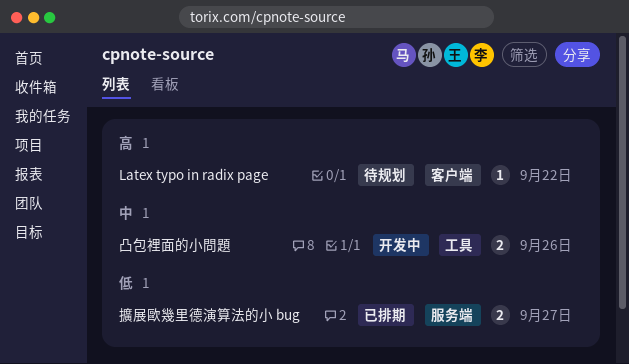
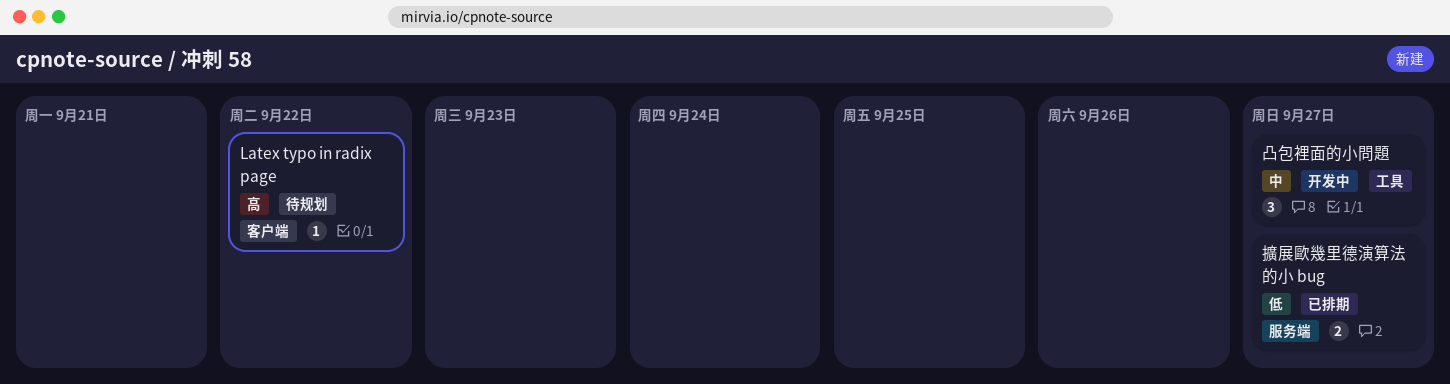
凸包裡面的小問題, estimate: 2 -> 3
凸包裡面的小問題, due: Sep 26 -> Sep 27

